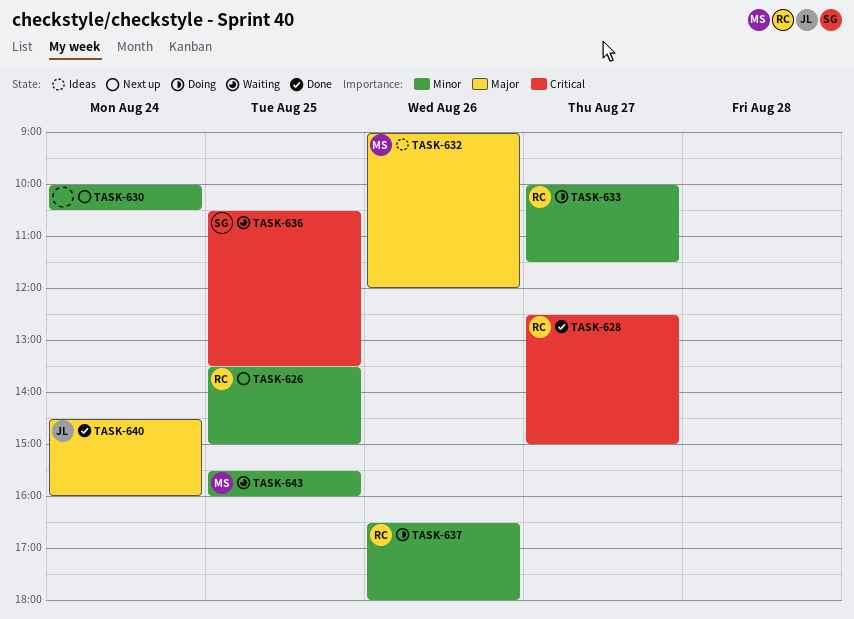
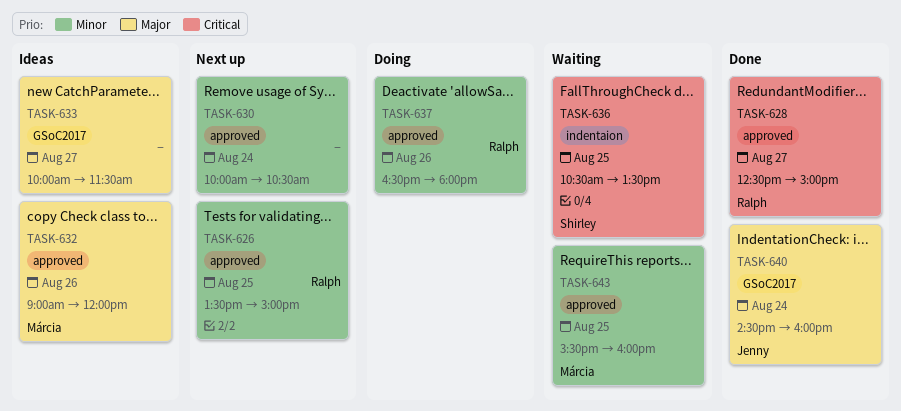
TASK-633, status: Doing -> Ideas
TASK-633, owner: Ralph -> none
TASK-633, priority: Minor -> Major

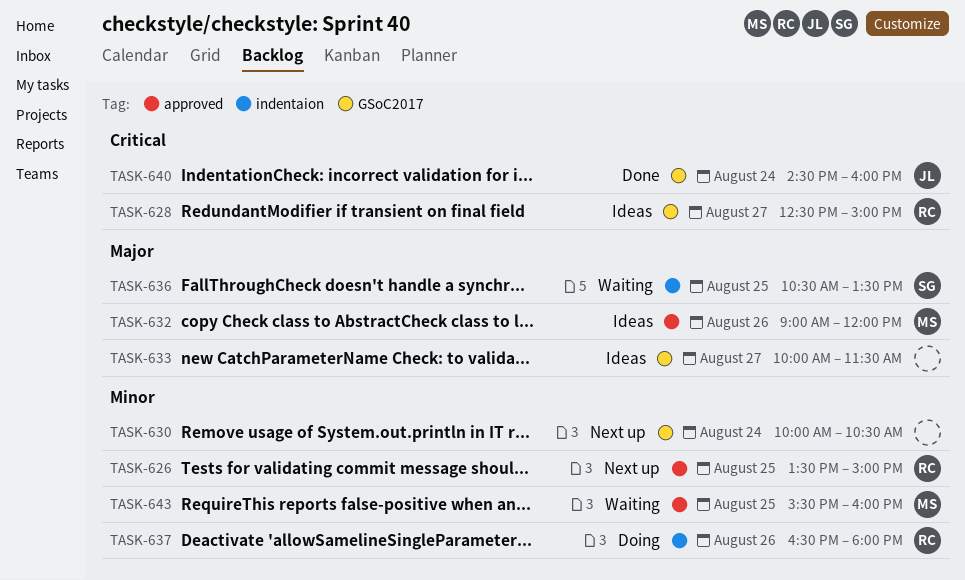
TASK-628, status: Done -> Ideas
TASK-628, label: approved -> GSoC2017
TASK-630, label: approved -> GSoC2017
TASK-636, priority: Critical -> Major
TASK-637, label: approved -> indentaion
TASK-640, priority: Major -> Critical

